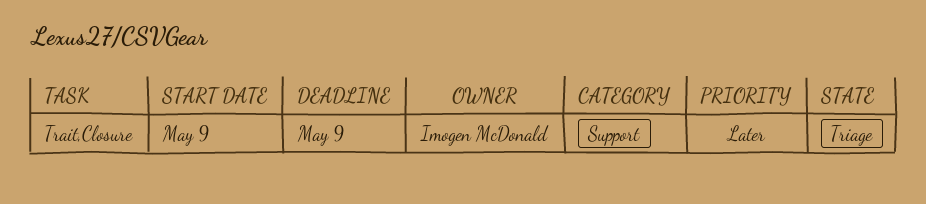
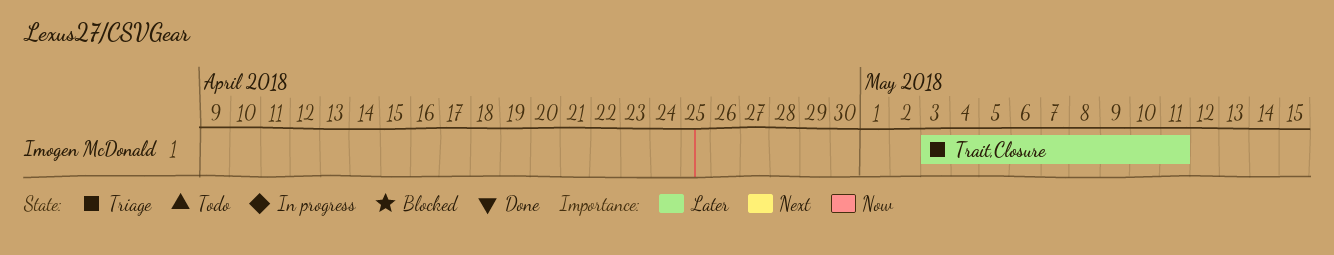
Trait,Closure, start: May 9 -> May 3
Trait,Closure, due: May 9 -> May 11

